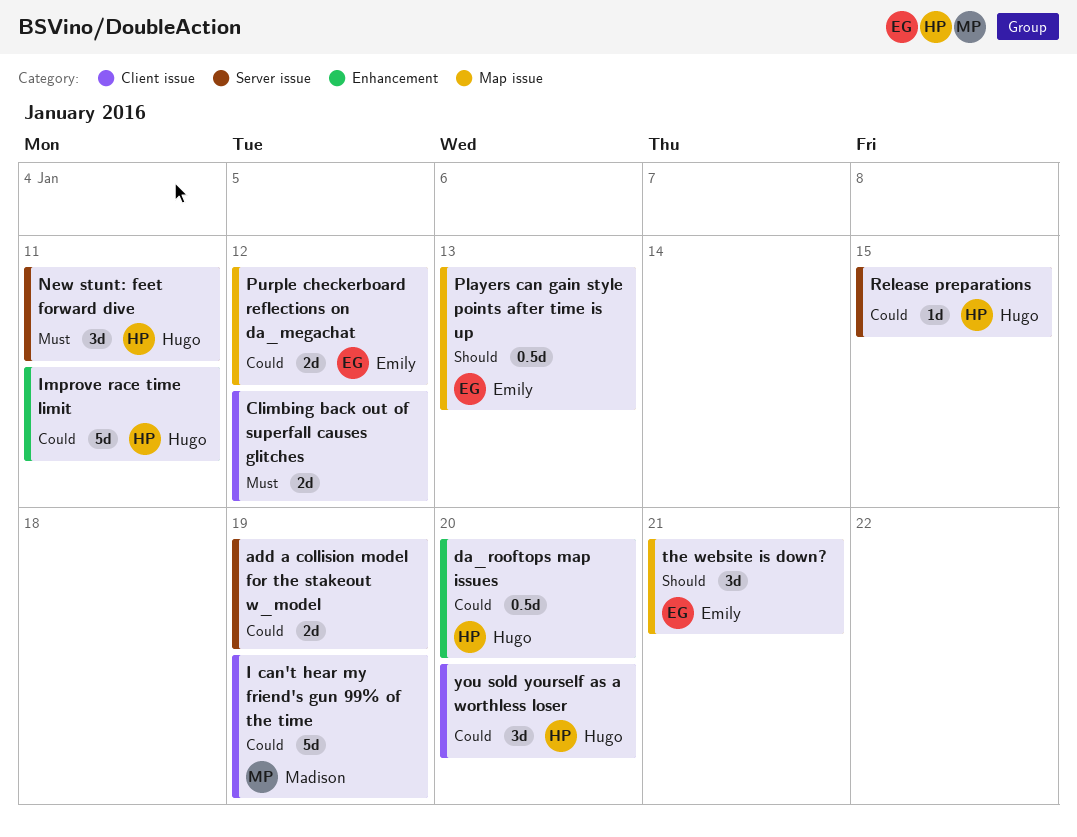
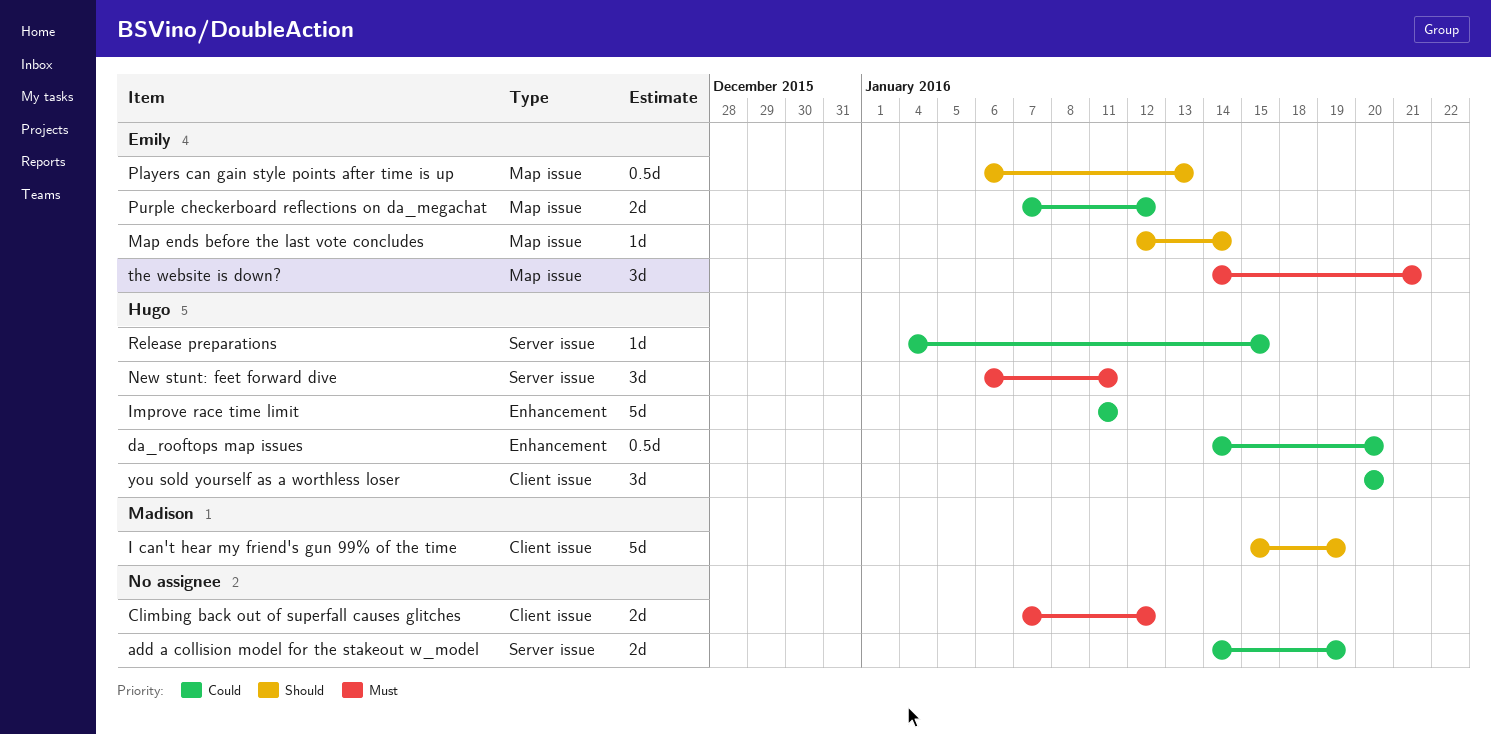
I can't hear my friend's gun 99% of the time, priority: Could -> Should
Map ends before the last vote concludes: none -> present
the website is down?, priority: Should -> Must

